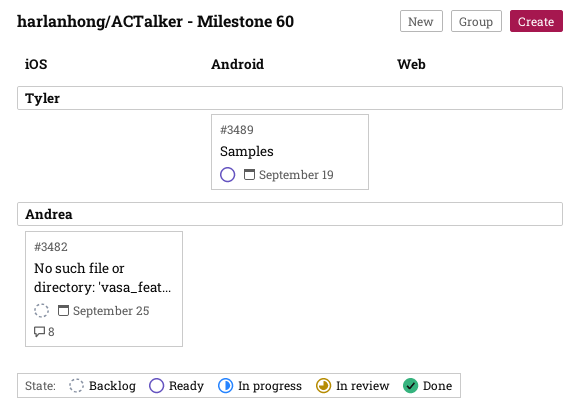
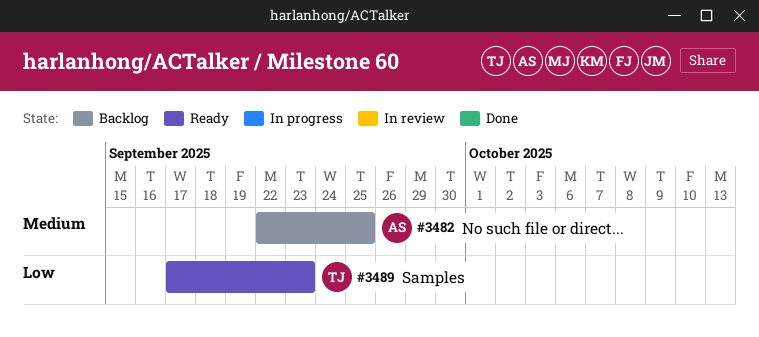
#3489, due: Sep 19 -> Sep 23

